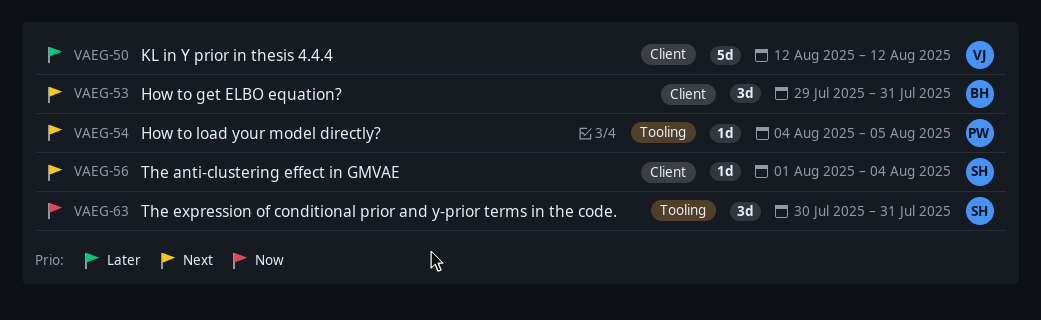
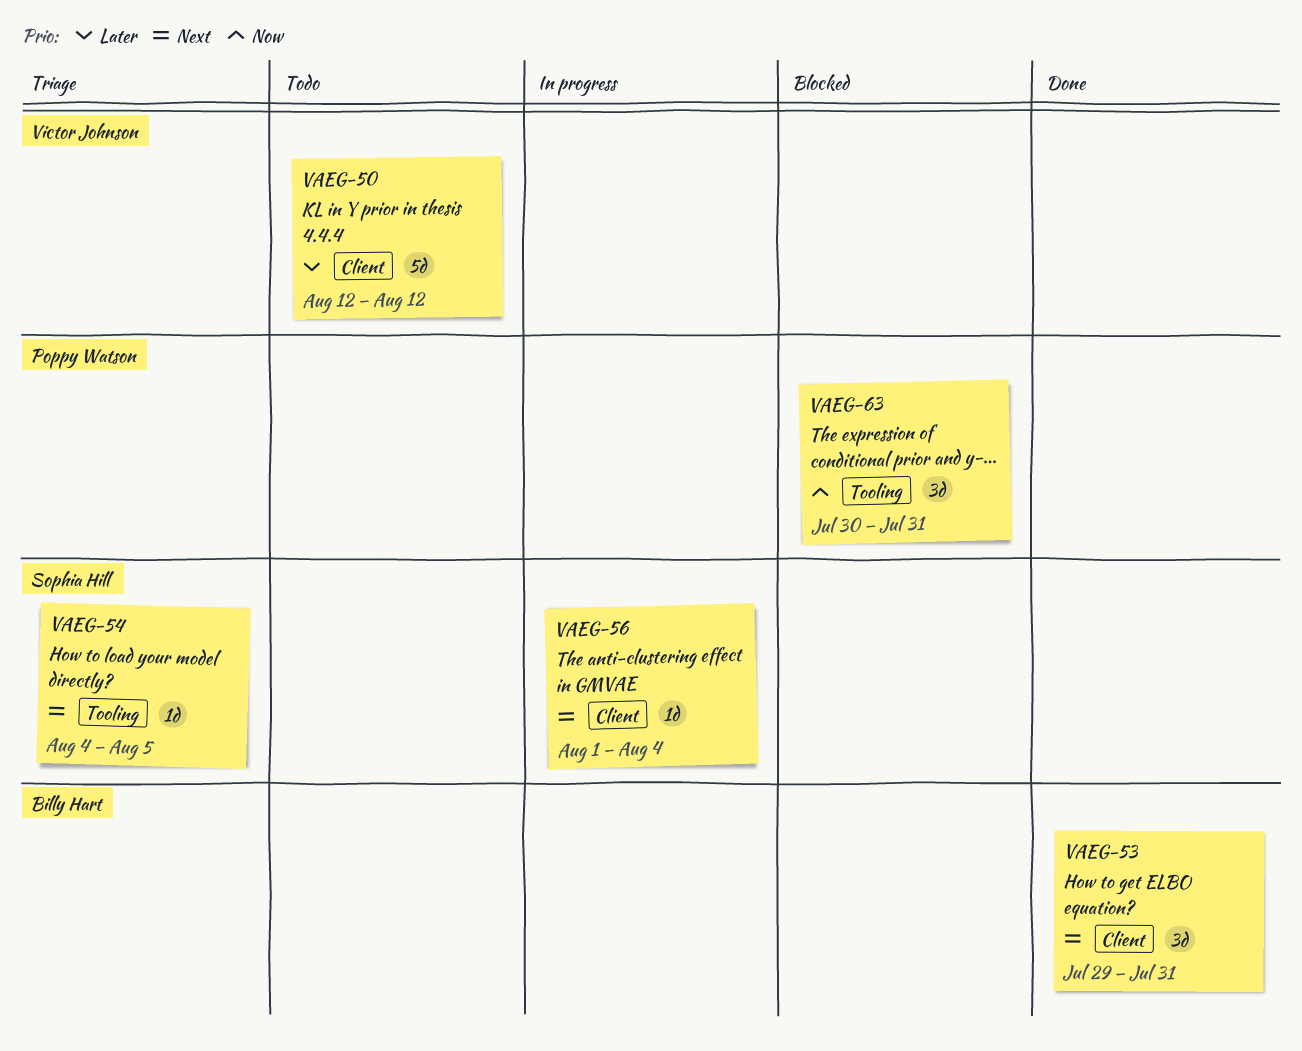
VAEG-54, owner: Poppy Watson -> Sophia Hill
VAEG-63, owner: Sophia Hill -> Poppy Watson

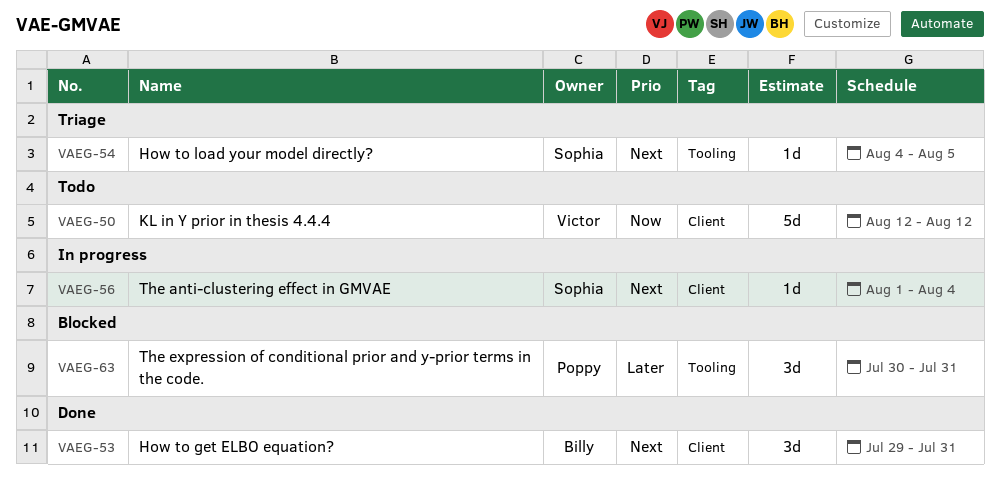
VAEG-50, priority: Later -> Now
VAEG-63, priority: Now -> Later

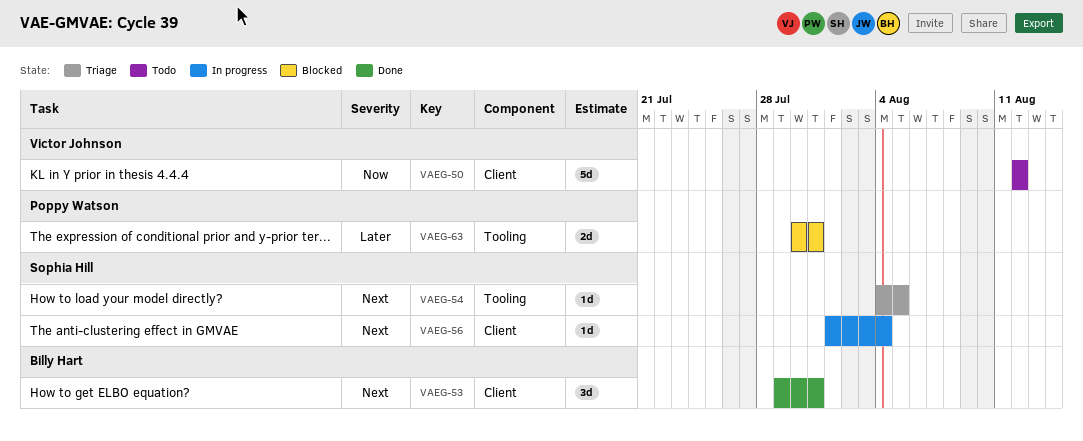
VAEG-63, estimate: 3d -> 2d

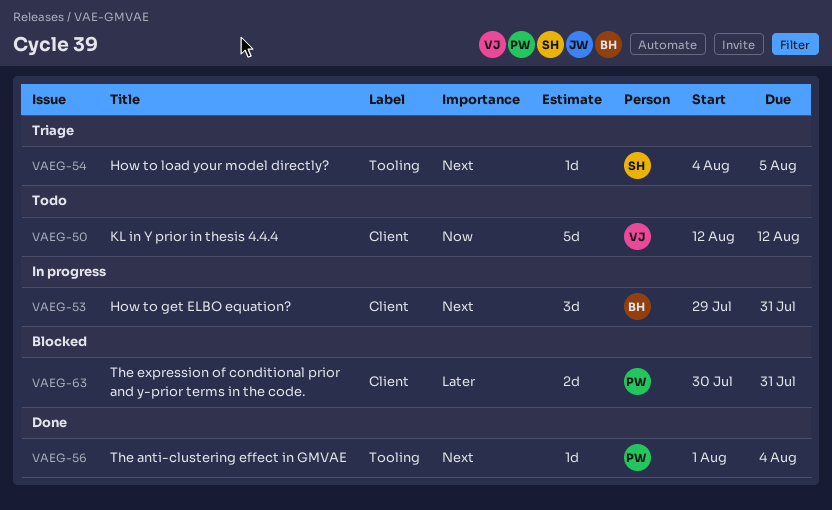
VAEG-53, status: Done -> In progress
VAEG-56, status: In progress -> Done
VAEG-56, owner: Sophia Hill -> Poppy Watson
VAEG-56, label: Client -> Tooling
VAEG-63, label: Tooling -> Client

